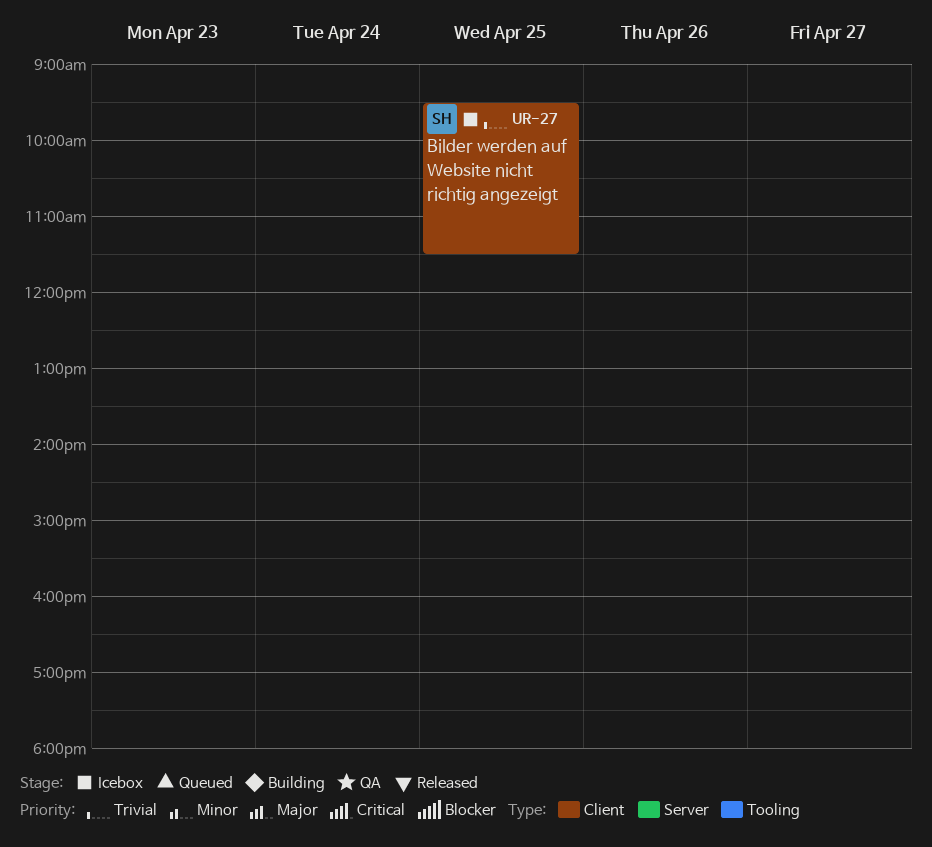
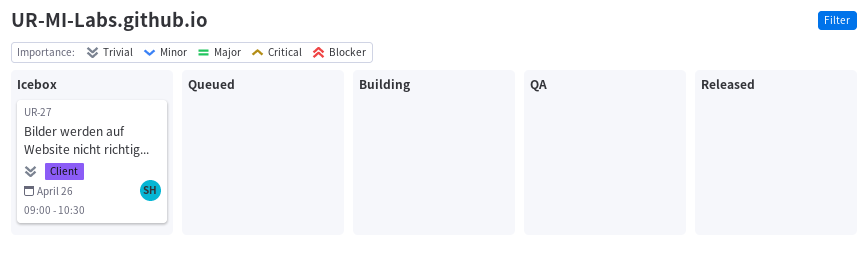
UR-27, day: Apr 25 -> Apr 26
UR-27, begins: 09:30 -> 09:00
UR-27, ends: 11:30 -> 10:30

